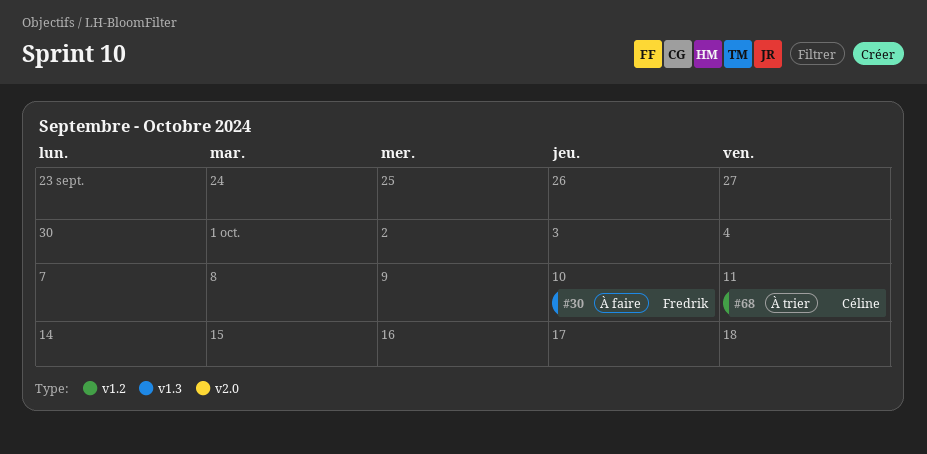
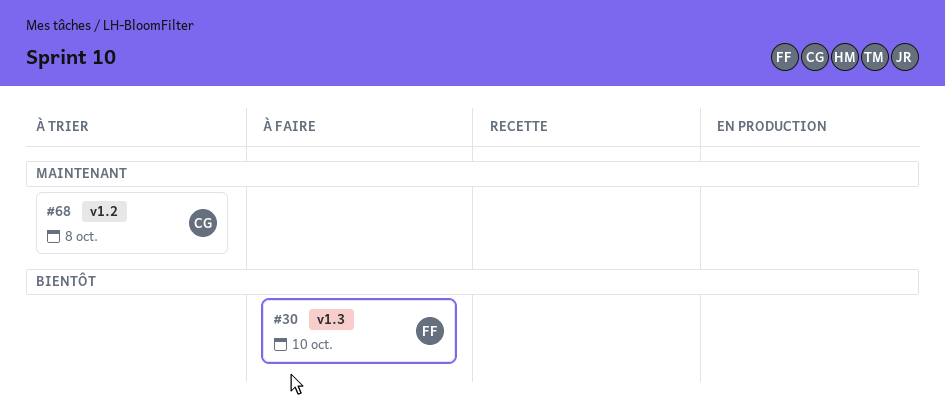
#68, due: Oct 11 -> Oct 8

